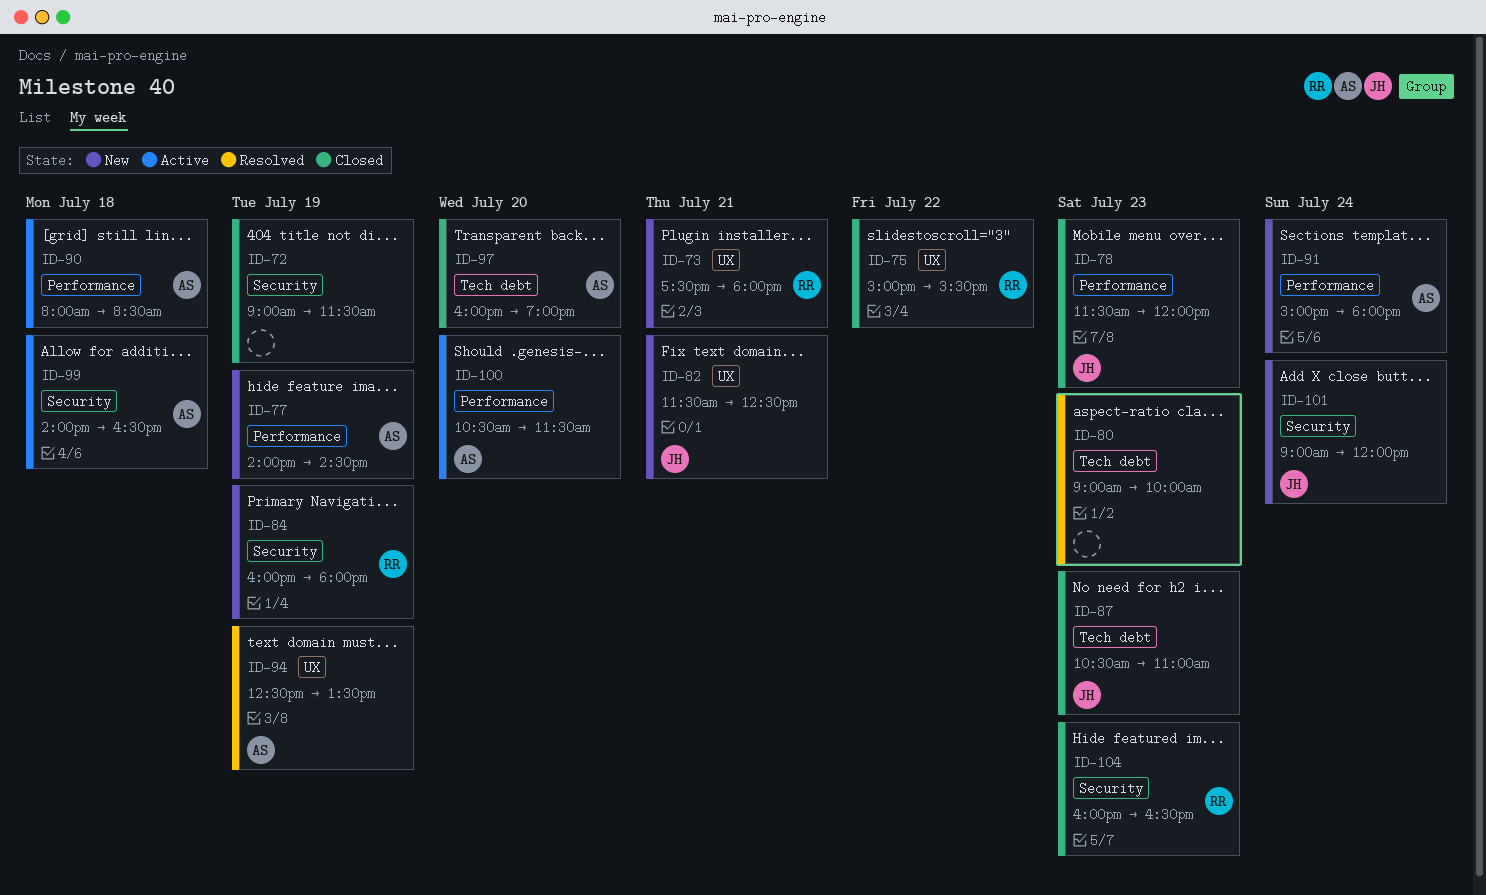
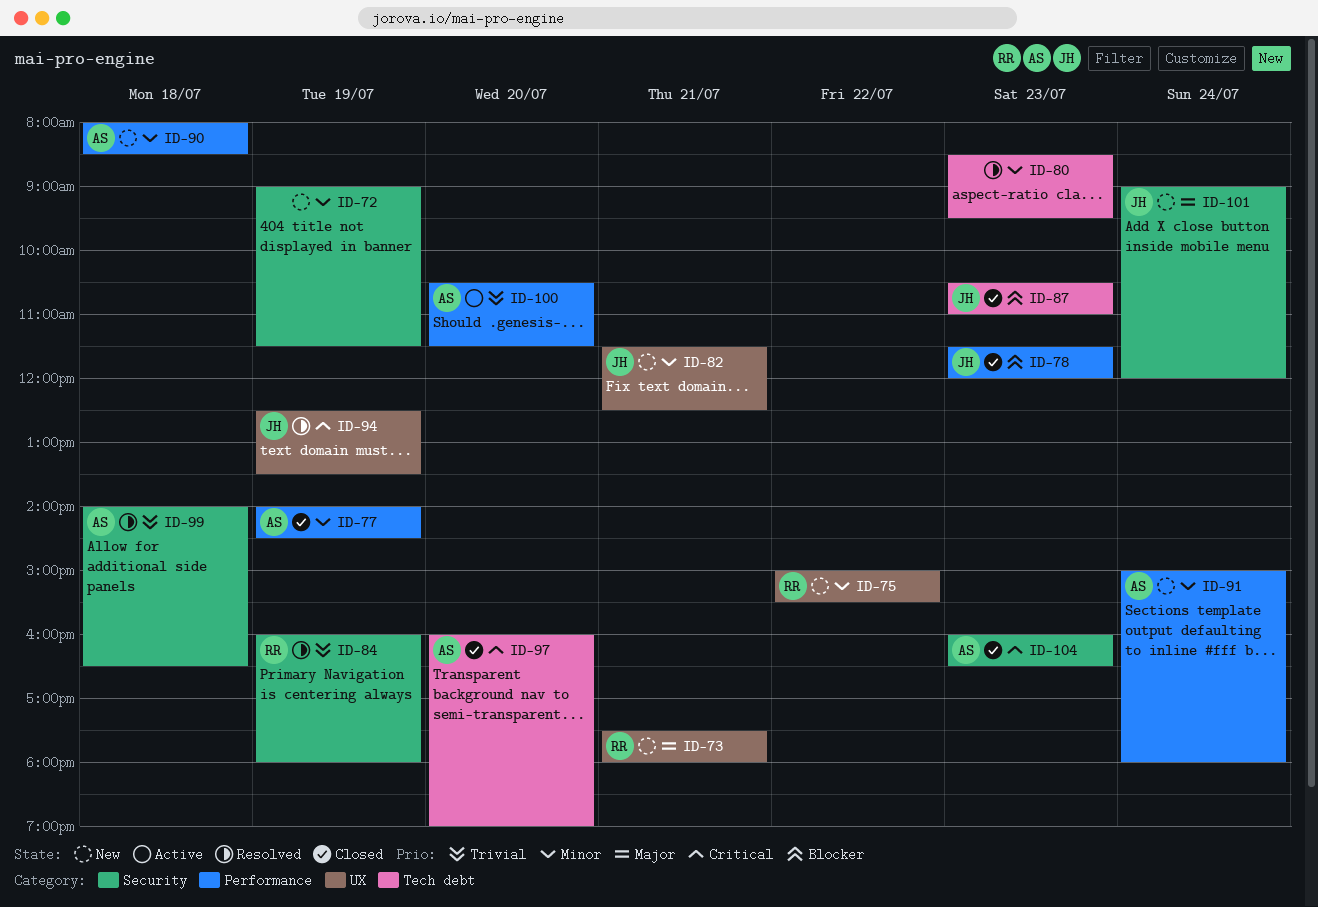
ID-72, status: Closed -> New
ID-75, status: Closed -> New
ID-77, status: New -> Closed
ID-80, begins: 09:00 -> 08:30
ID-80, ends: 10:00 -> 09:30
ID-84, status: New -> Resolved
ID-90, status: Active -> New
ID-94, owner: AS -> JH
ID-99, status: Active -> Resolved
ID-104, owner: RR -> AS

